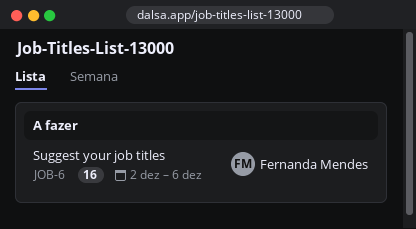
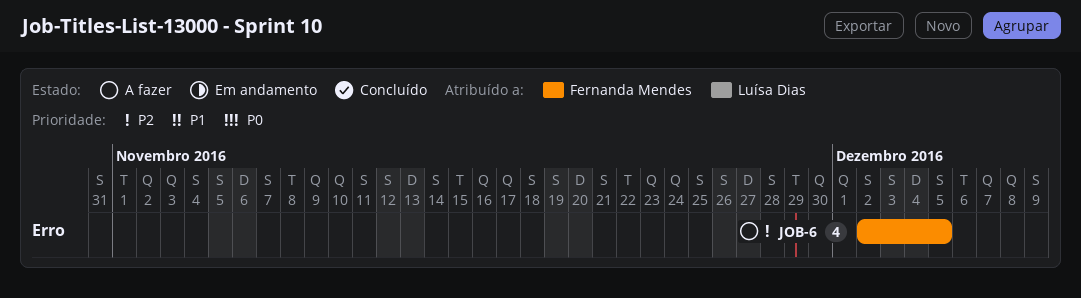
JOB-6, estimate: 16 -> 4
JOB-6, due: Dec 6 -> Dec 5

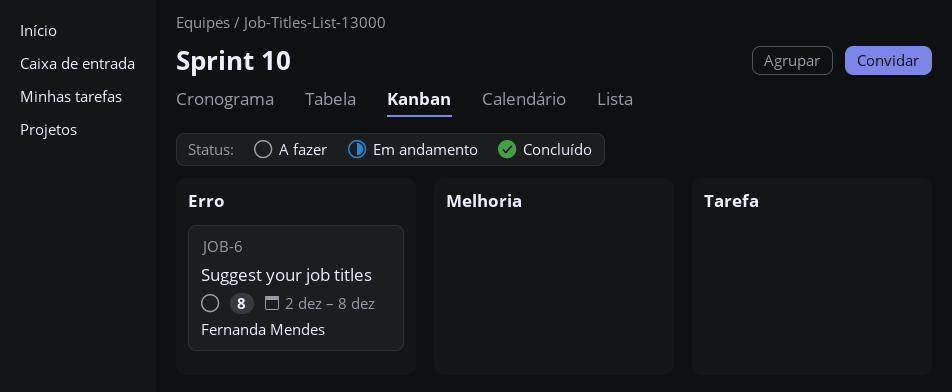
JOB-6, estimate: 4 -> 8
JOB-6, due: Dec 5 -> Dec 8

